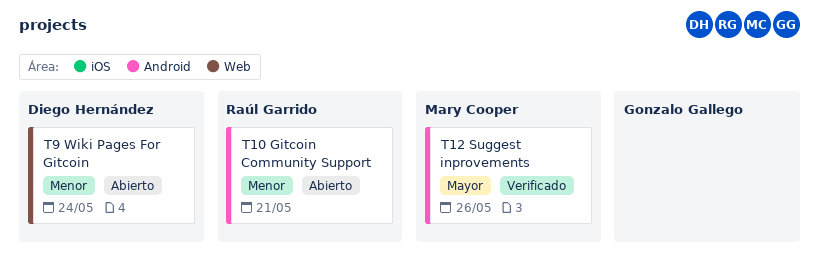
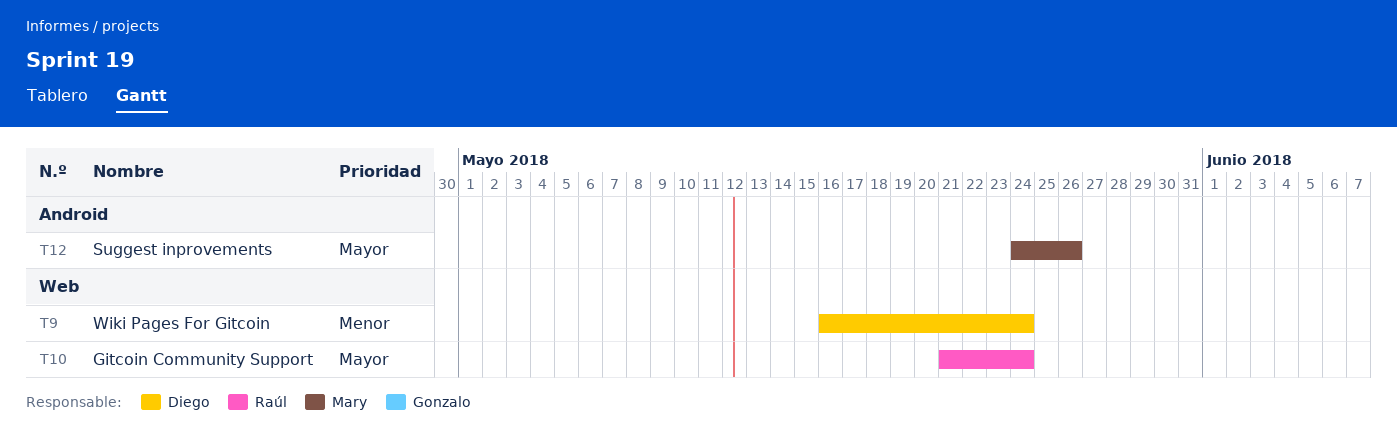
T10, priority: Menor -> Mayor
T10, label: Android -> Web
T10, due: May 21 -> May 24

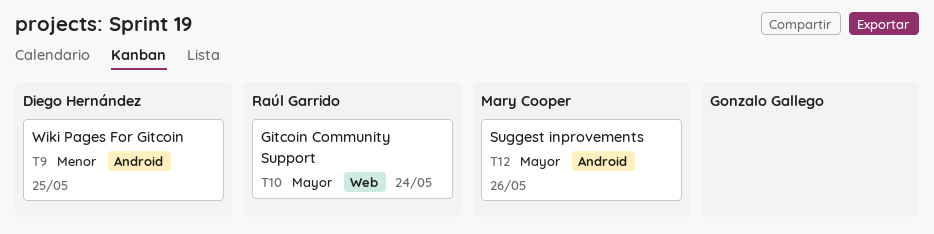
T9, label: Web -> Android
T9, due: May 24 -> May 25

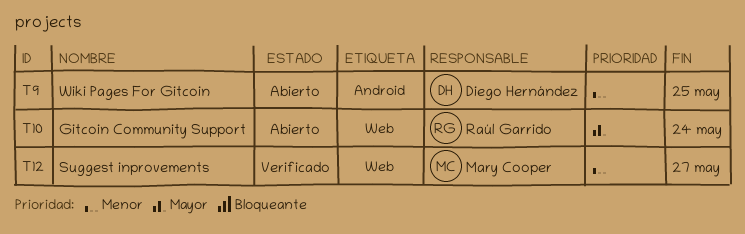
T12, priority: Mayor -> Menor
T12, label: Android -> Web
T12, due: May 26 -> May 27

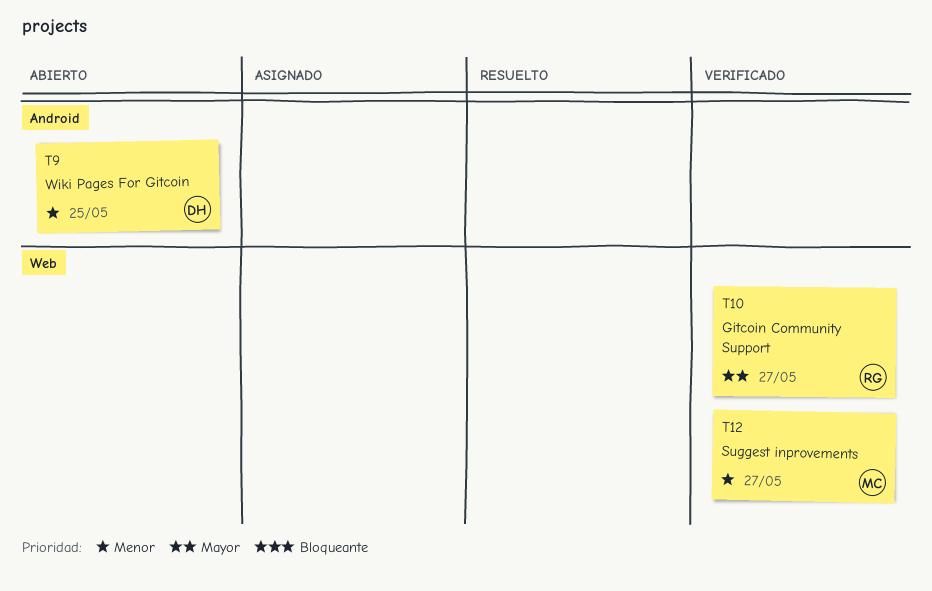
T10, status: Abierto -> Verificado
T10, due: May 24 -> May 27

